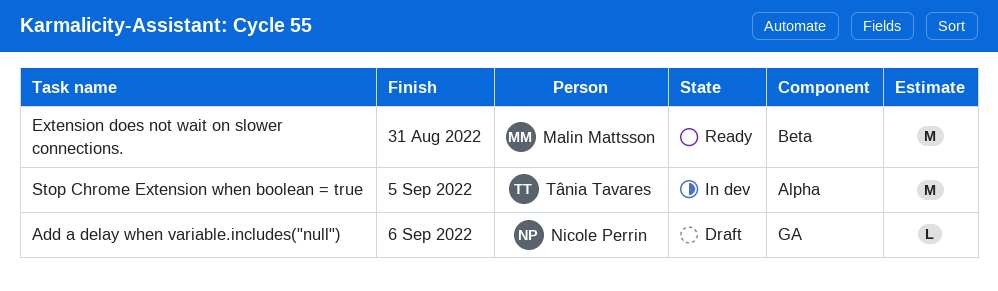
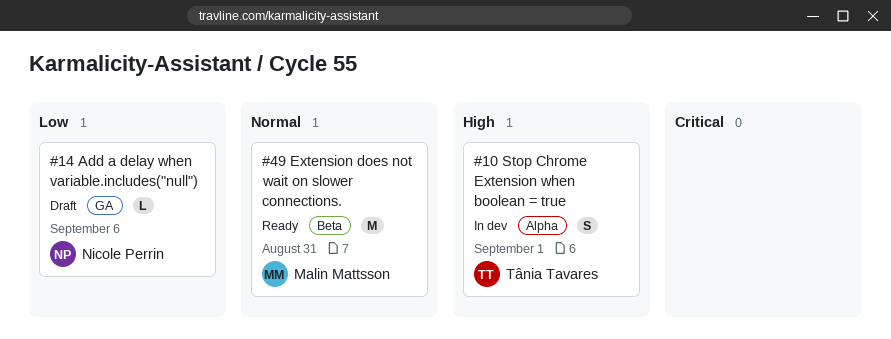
Stop Chrome Extension when boolean = true, estimate: M -> S
Stop Chrome Extension when boolean = true, due: Sep 5 -> Sep 1

